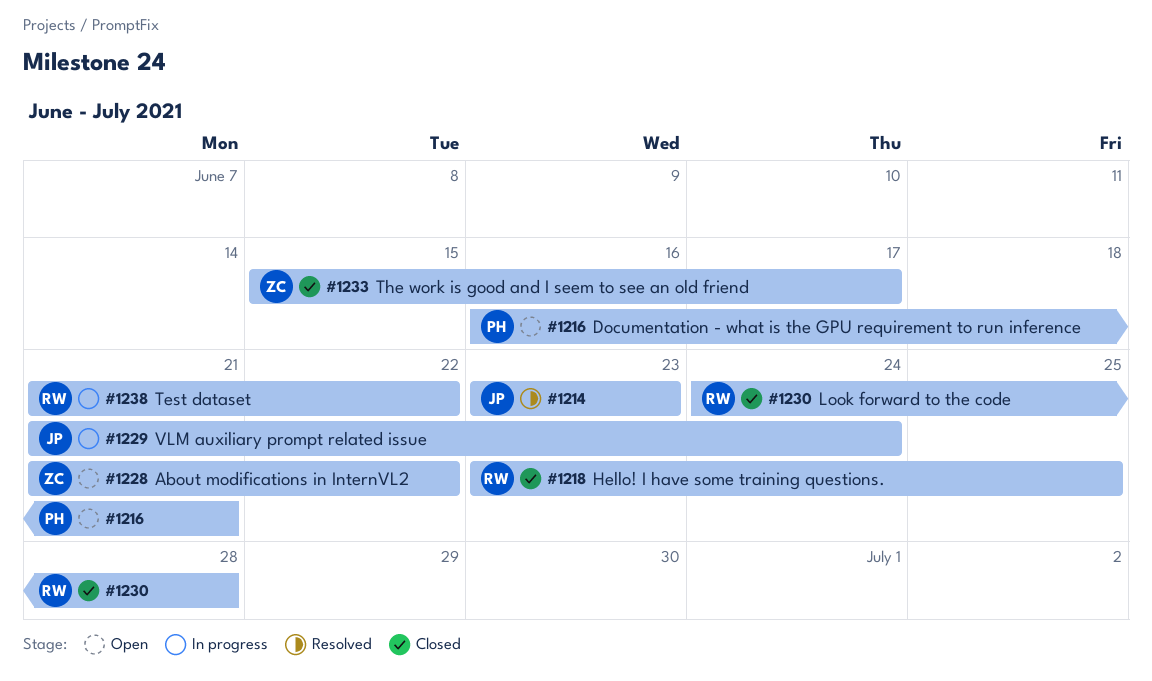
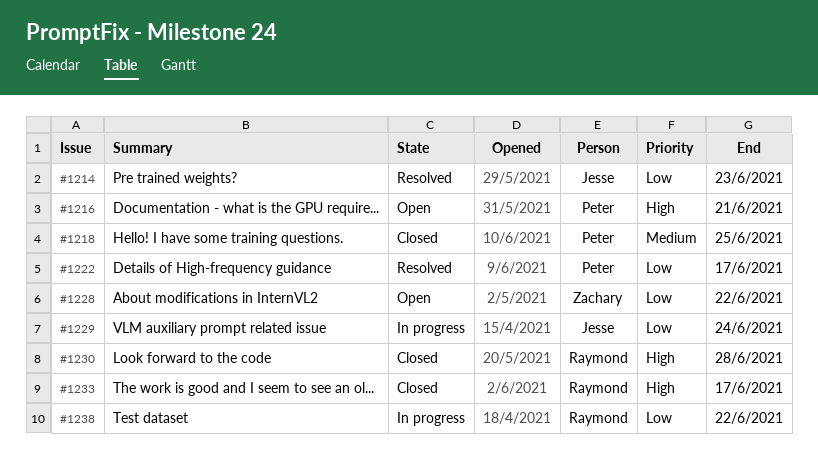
#1218, owner: Raymond -> Peter
#1222: none -> present
#1233, owner: Zachary -> Raymond

